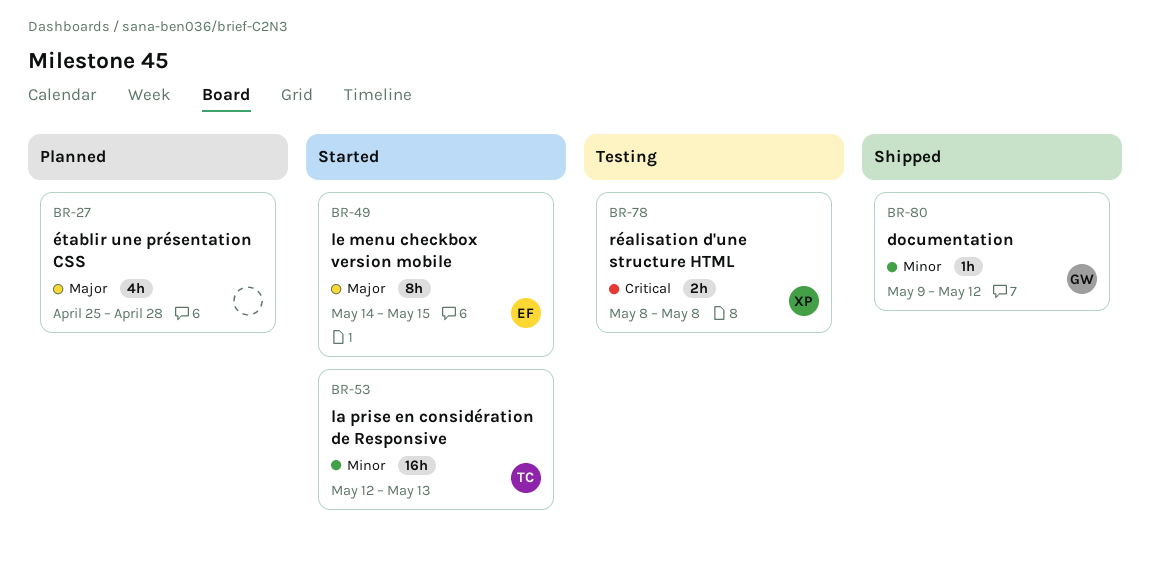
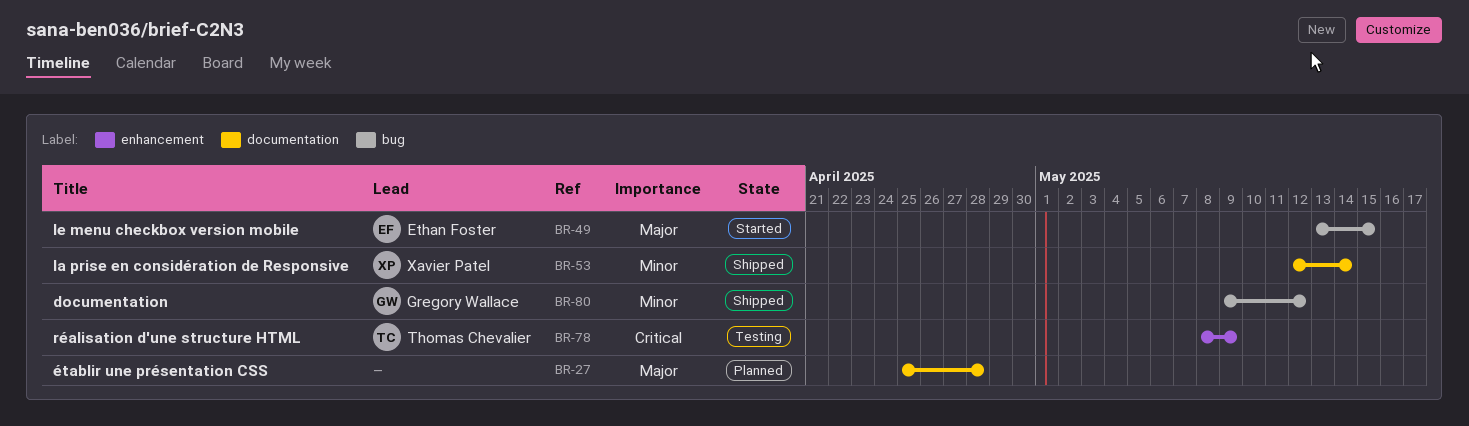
BR-49, start: May 14 -> May 13
BR-53, status: Started -> Shipped
BR-53, owner: Thomas Chevalier -> Xavier Patel
BR-53, due: May 13 -> May 14
BR-78, owner: Xavier Patel -> Thomas Chevalier
BR-78, due: May 8 -> May 9

